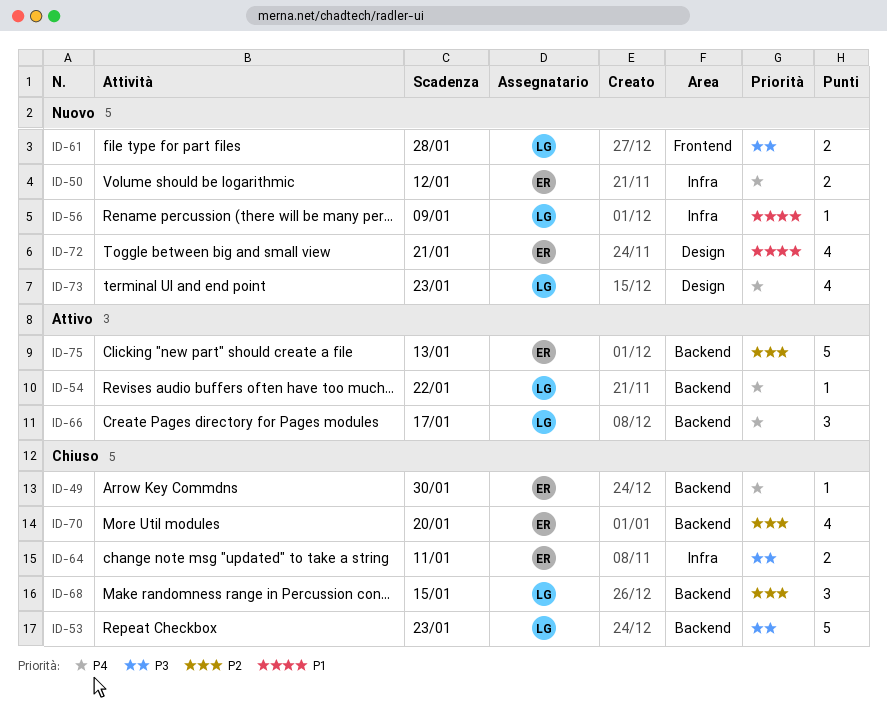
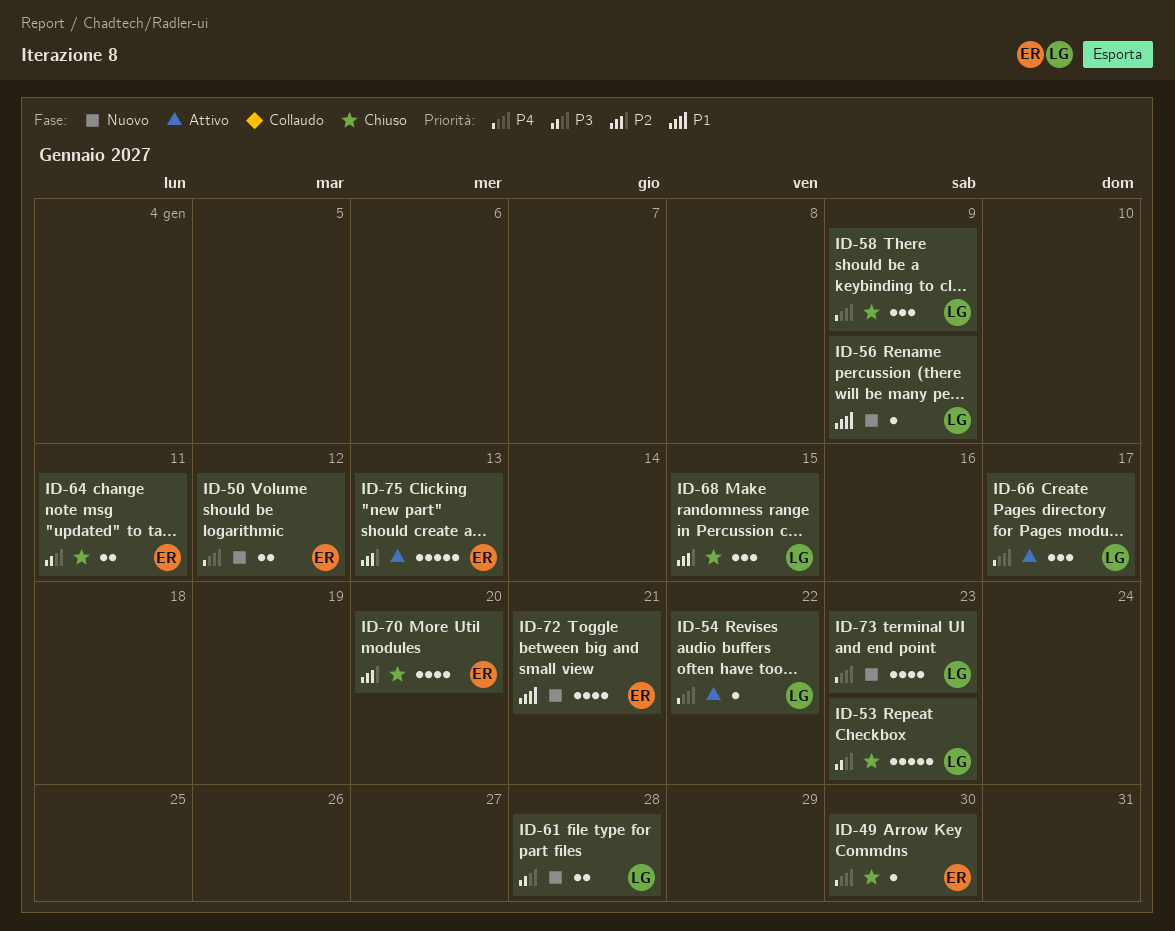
ID-58: none -> present

